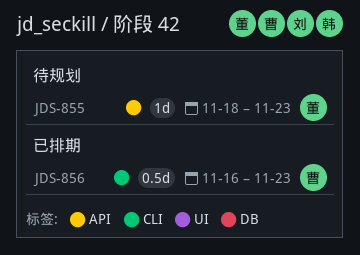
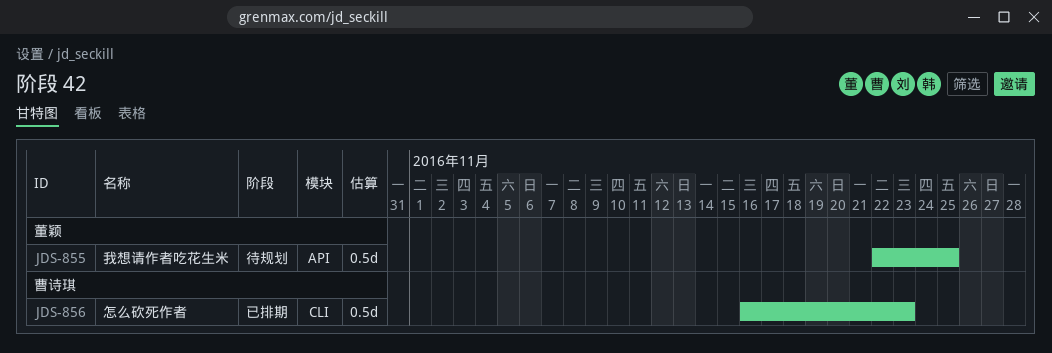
JDS-855, estimate: 1d -> 0.5d
JDS-855, start: Nov 18 -> Nov 22
JDS-855, due: Nov 23 -> Nov 25

